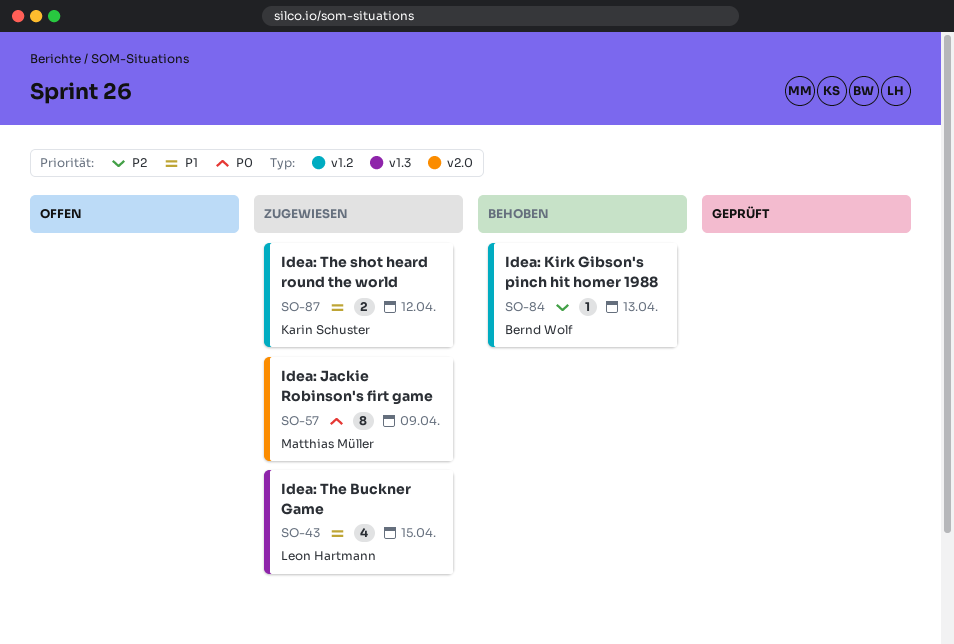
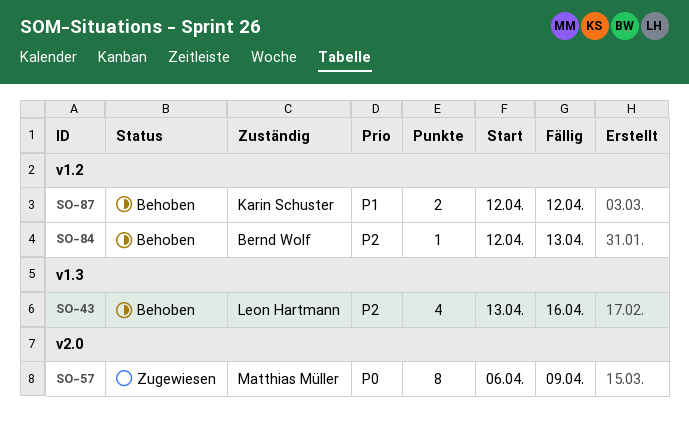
SO-43, status: Zugewiesen -> Behoben
SO-43, priority: P1 -> P2
SO-43, due: Apr 15 -> Apr 16
SO-87, status: Zugewiesen -> Behoben

